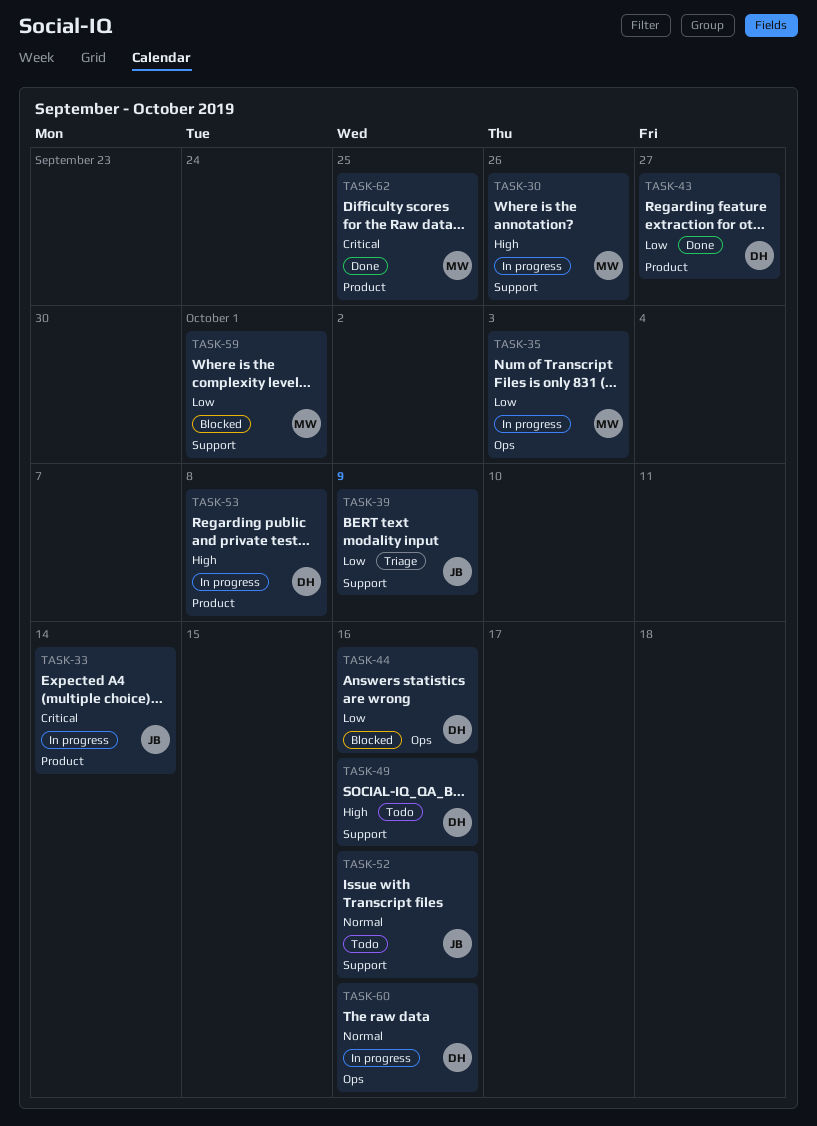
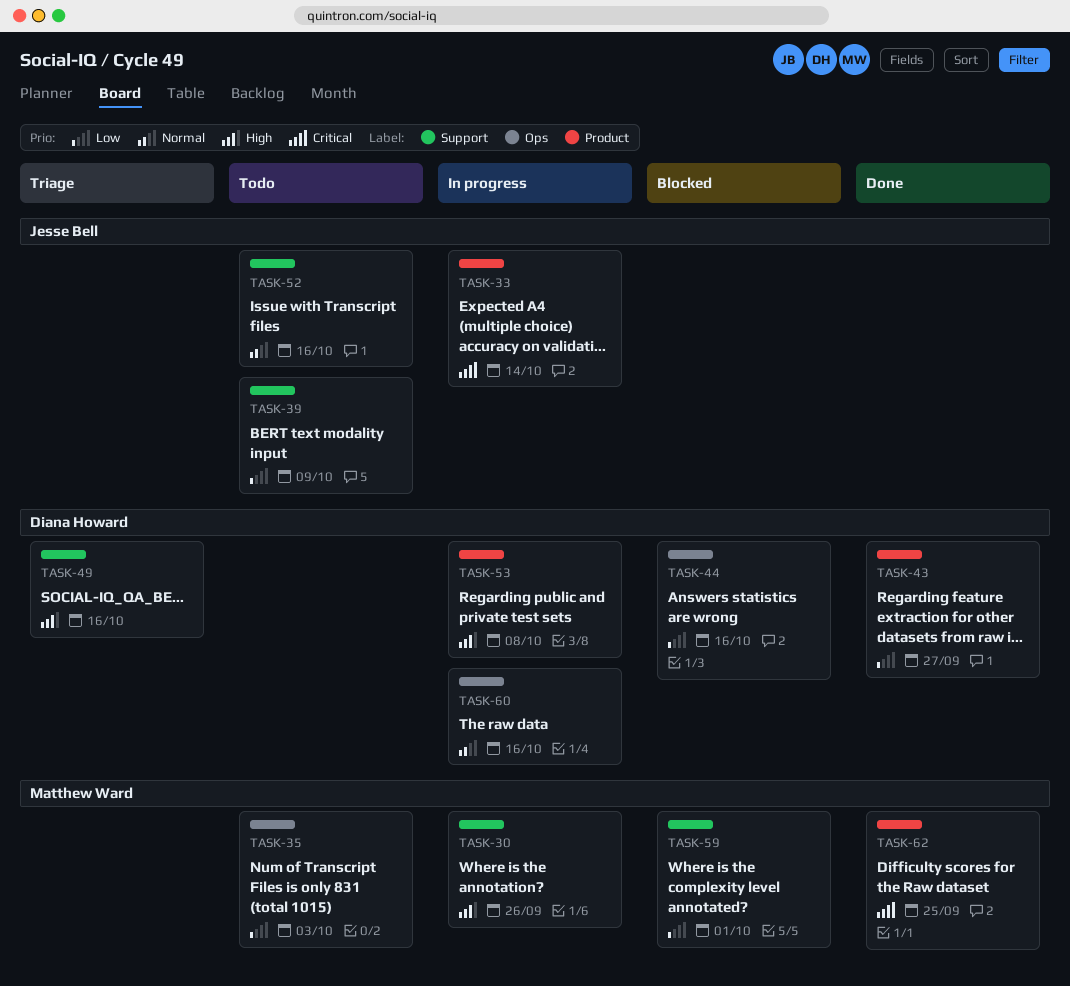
TASK-35, status: In progress -> Todo
TASK-39, status: Triage -> Todo
TASK-49, status: Todo -> Triage

